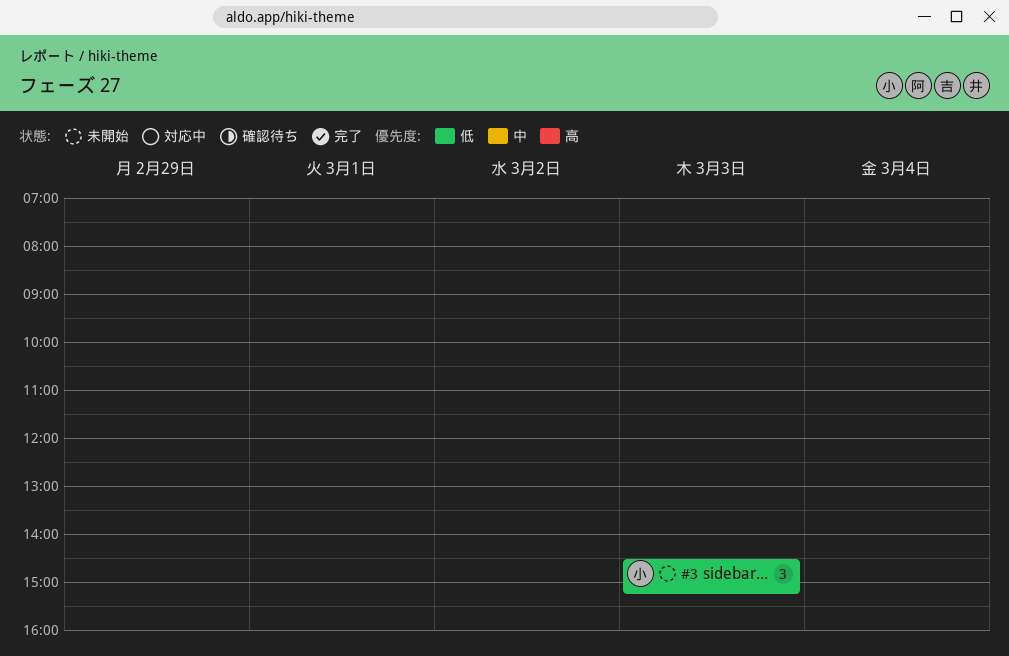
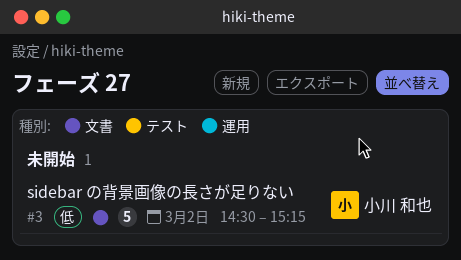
#3, estimate: 3 -> 5
#3, day: Mar 3 -> Mar 2

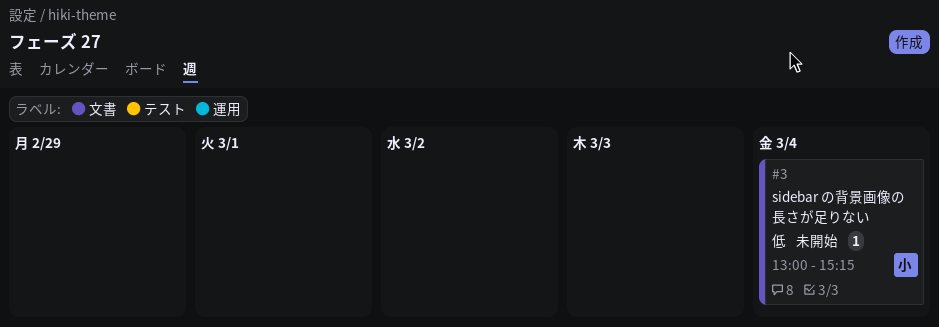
#3, estimate: 5 -> 1
#3, day: Mar 2 -> Mar 4
#3, begins: 14:30 -> 13:00

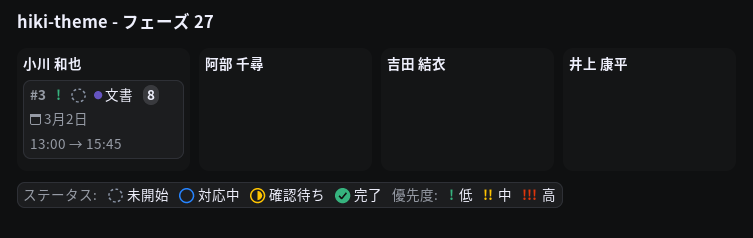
#3, estimate: 1 -> 8
#3, day: Mar 4 -> Mar 2
#3, ends: 15:15 -> 15:45

